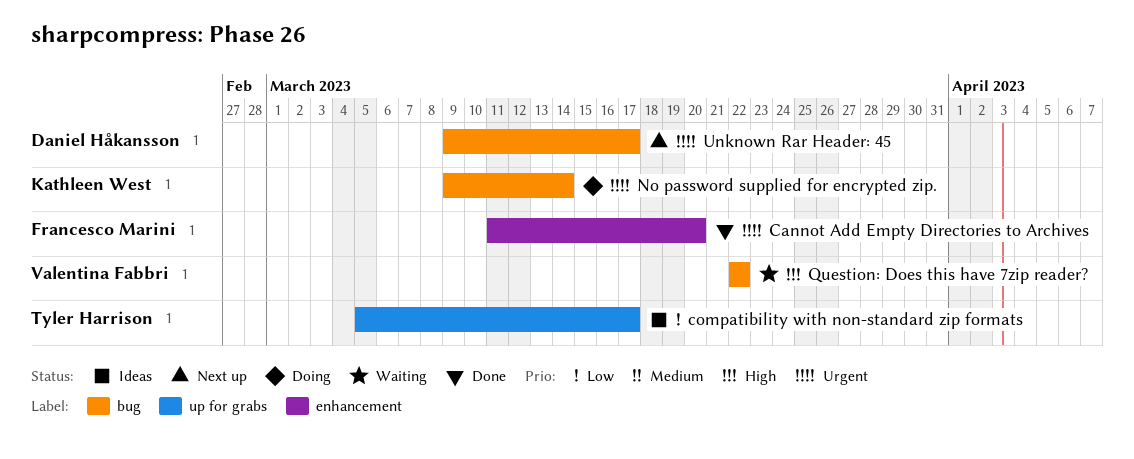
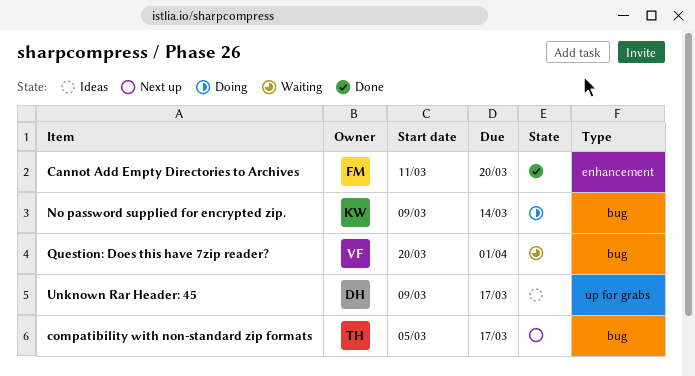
compatibility with non-standard zip formats, status: Ideas -> Next up
compatibility with non-standard zip formats, label: up for grabs -> bug
Question: Does this have 7zip reader?, start: Mar 22 -> Mar 20
Question: Does this have 7zip reader?, due: Mar 22 -> Apr 1
Unknown Rar Header: 45, status: Next up -> Ideas
Unknown Rar Header: 45, label: bug -> up for grabs

